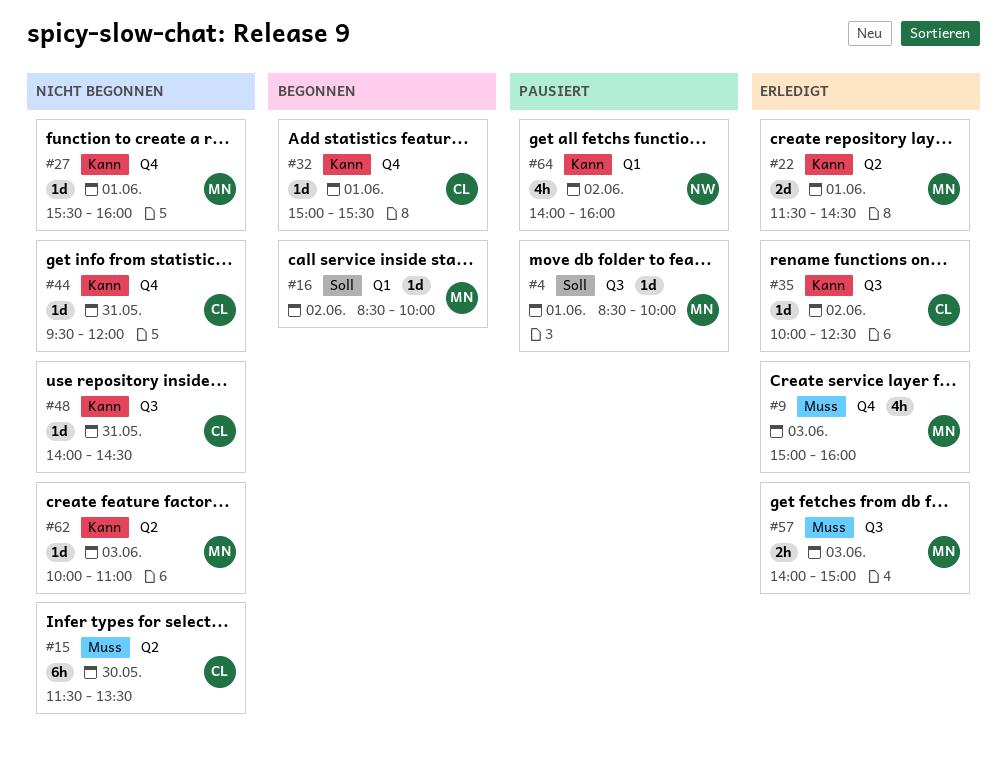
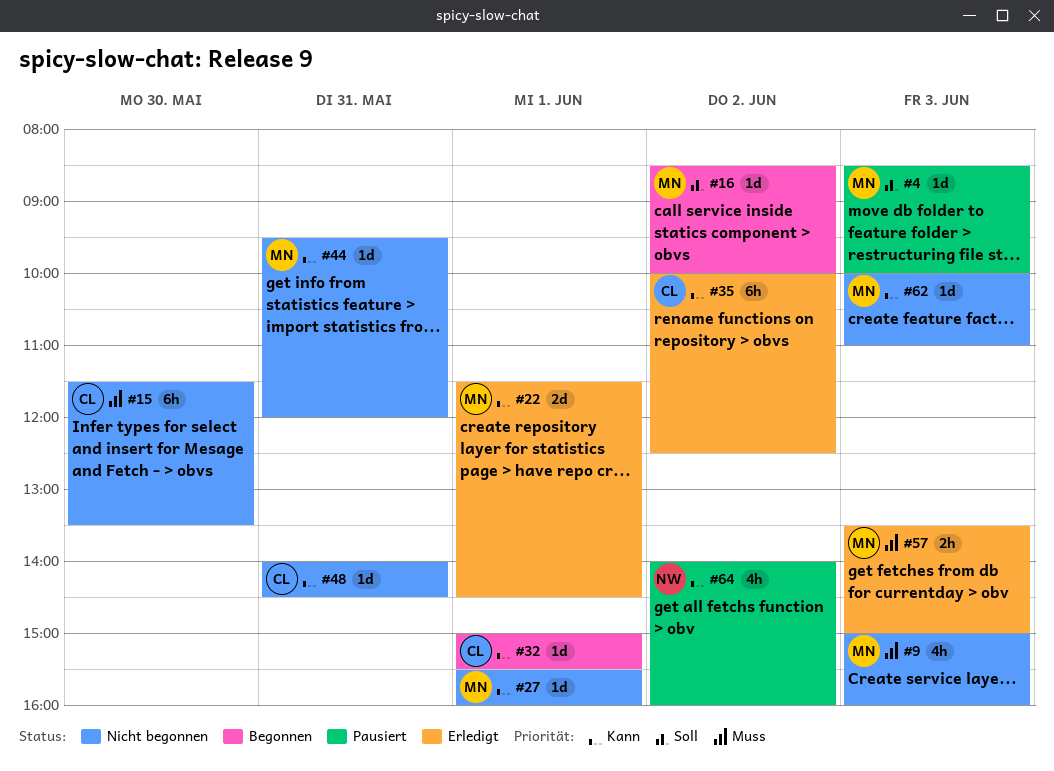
#4, day: Jun 1 -> Jun 3
#9, status: Erledigt -> Nicht begonnen
#35, estimate: 1d -> 6h
#44, owner: CL -> MN
#57, begins: 14:00 -> 13:30

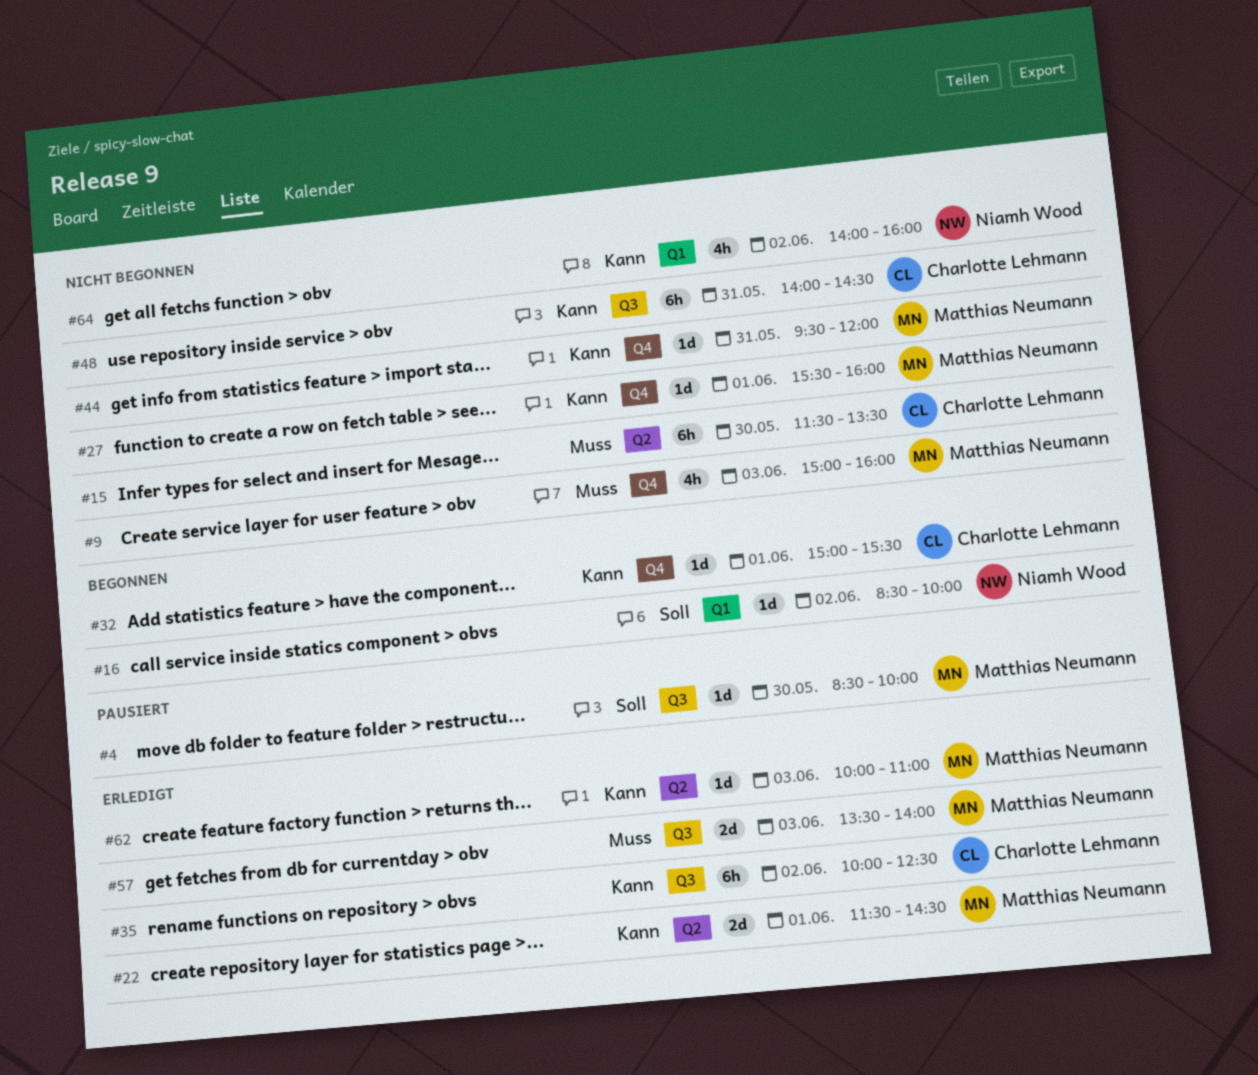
#4, day: Jun 3 -> May 30
#16, owner: Matthias Neumann -> Niamh Wood
#48, estimate: 1d -> 6h
#57, estimate: 2h -> 2d
#57, ends: 15:00 -> 14:00
#62, status: Nicht begonnen -> Erledigt
#64, status: Pausiert -> Nicht begonnen

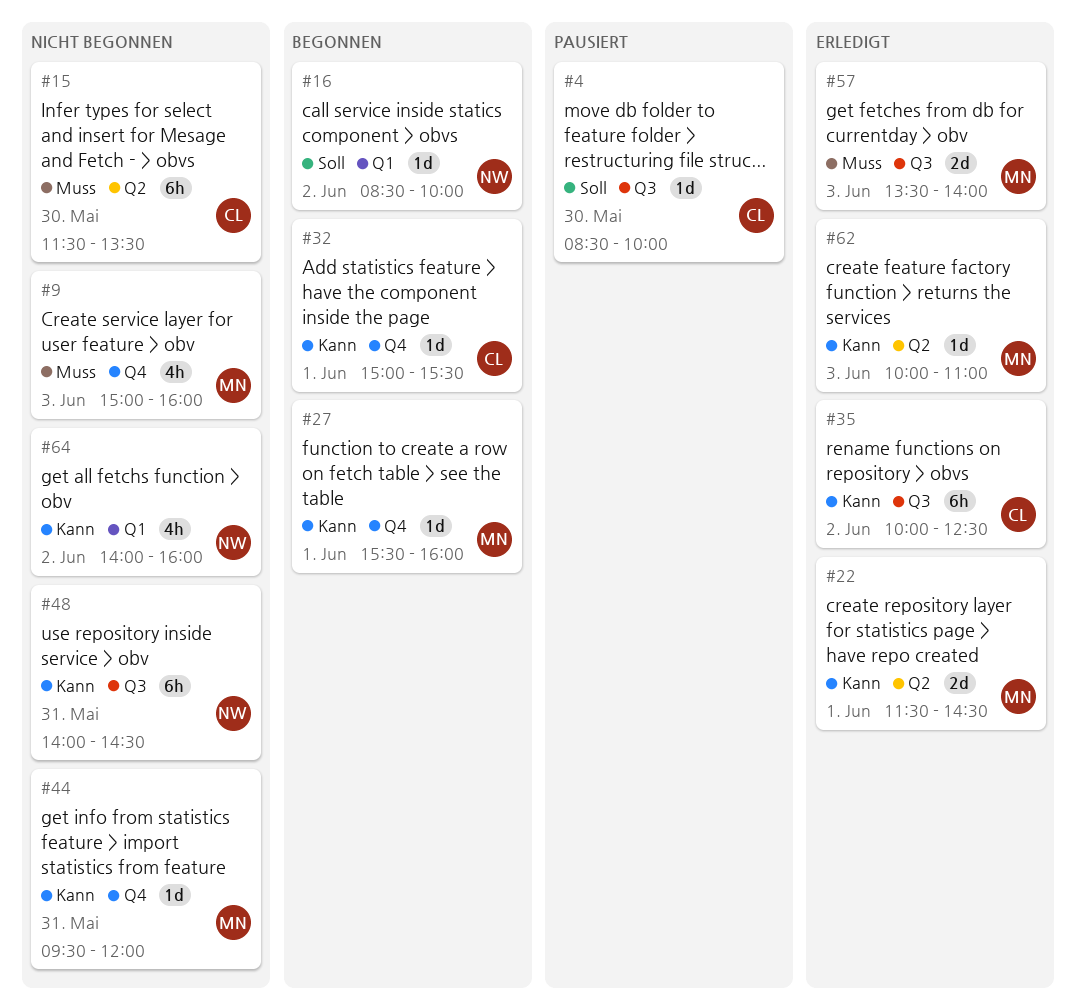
#4, owner: Matthias Neumann -> Charlotte Lehmann
#27, status: Nicht begonnen -> Begonnen
#48, owner: Charlotte Lehmann -> Niamh Wood

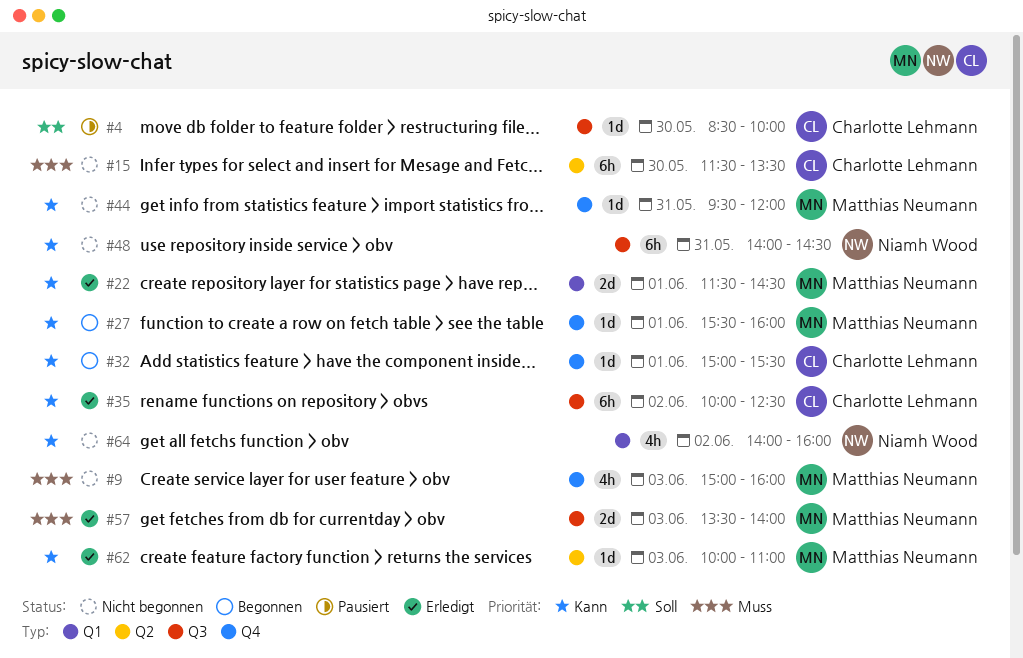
#16: present -> none
#22, label: Q2 -> Q1

